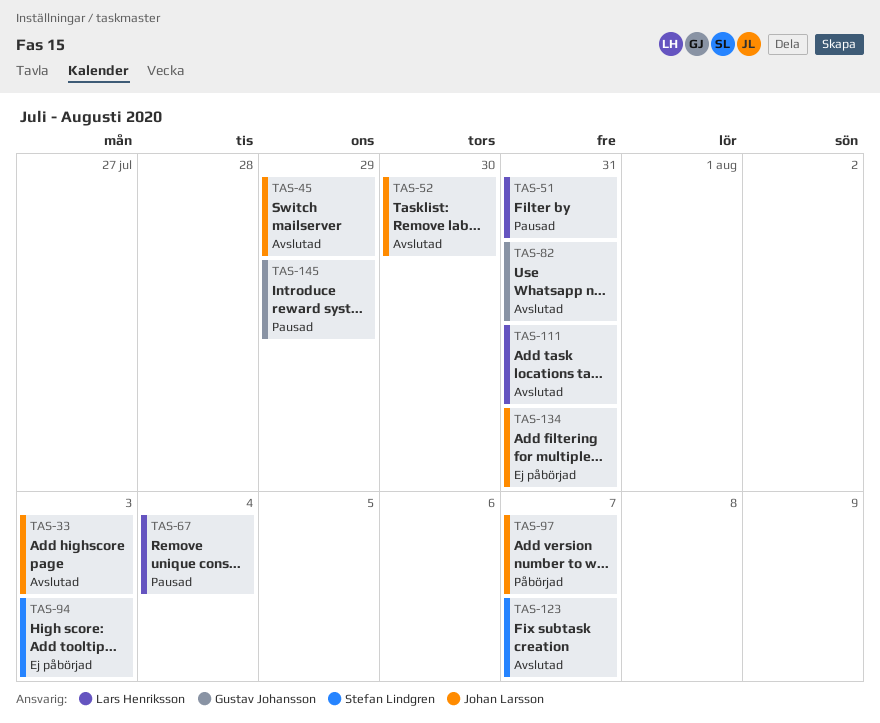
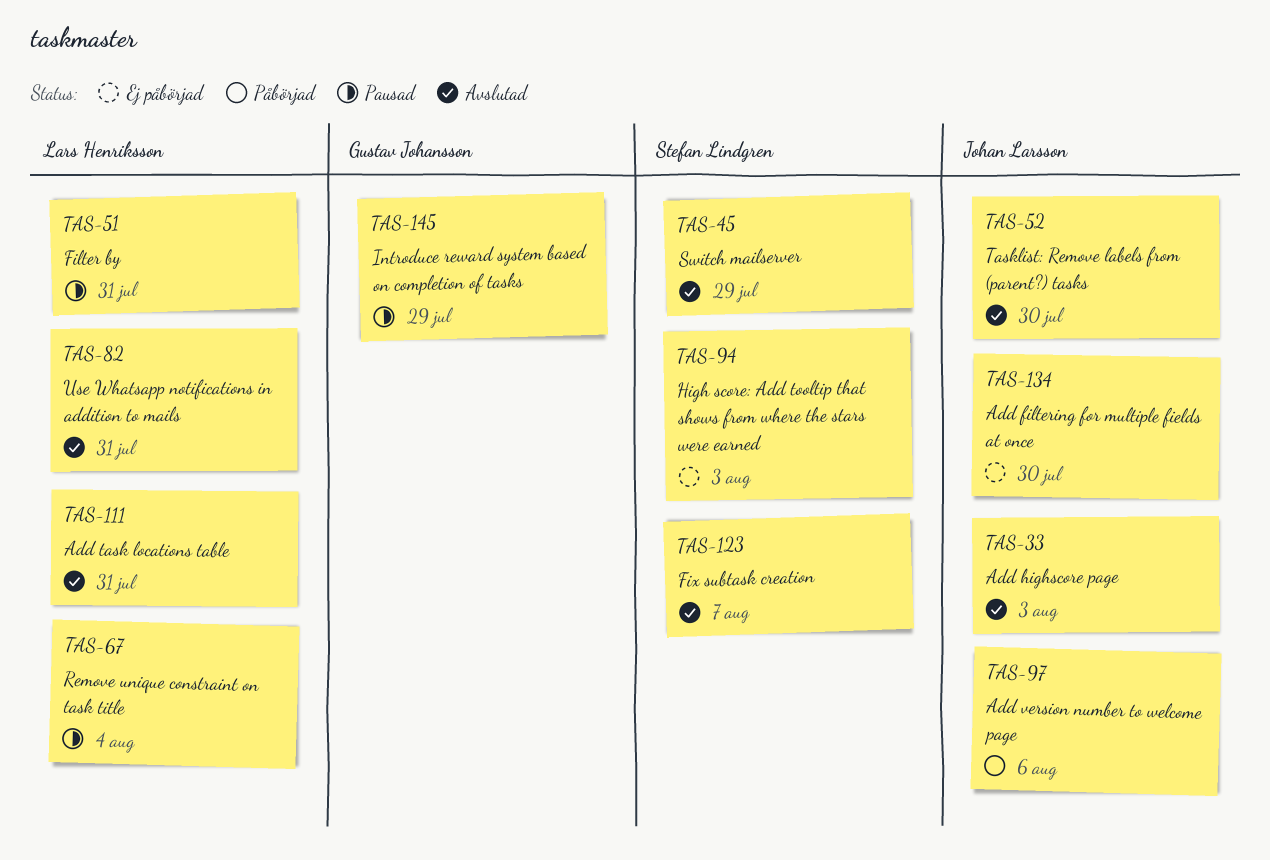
TAS-45, owner: Johan Larsson -> Stefan Lindgren
TAS-82, owner: Gustav Johansson -> Lars Henriksson
TAS-97, due: Aug 7 -> Aug 6
TAS-134, due: Jul 31 -> Jul 30

